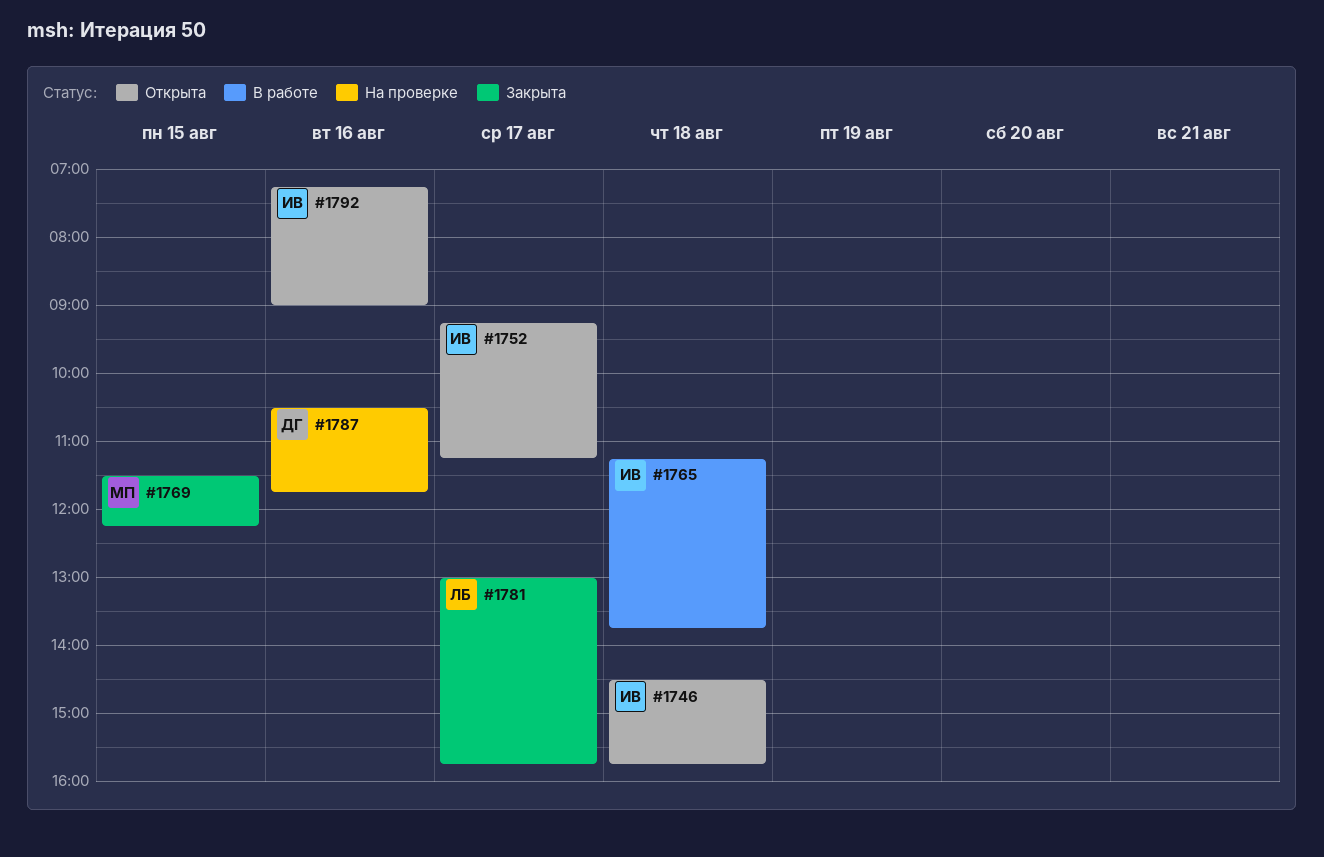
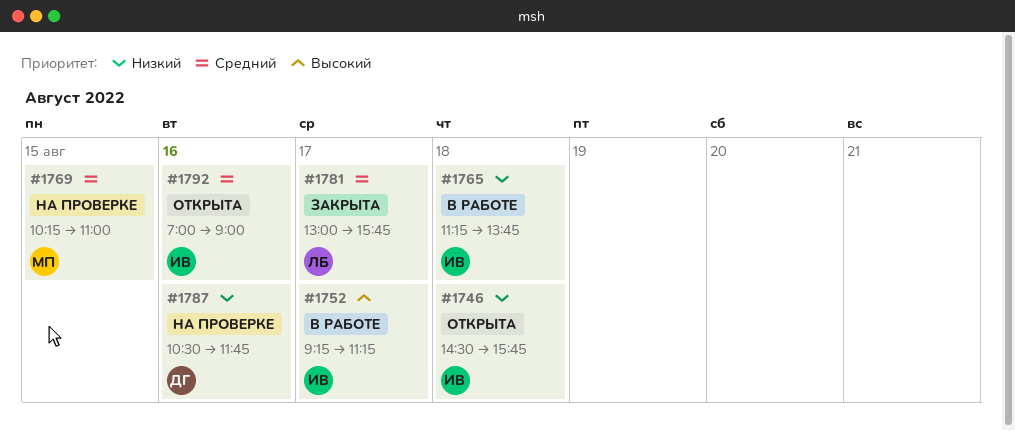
#1752, status: Открыта -> В работе
#1769, status: Закрыта -> На проверке
#1769, begins: 11:30 -> 10:15
#1769, ends: 12:15 -> 11:00
#1792, begins: 07:15 -> 07:00

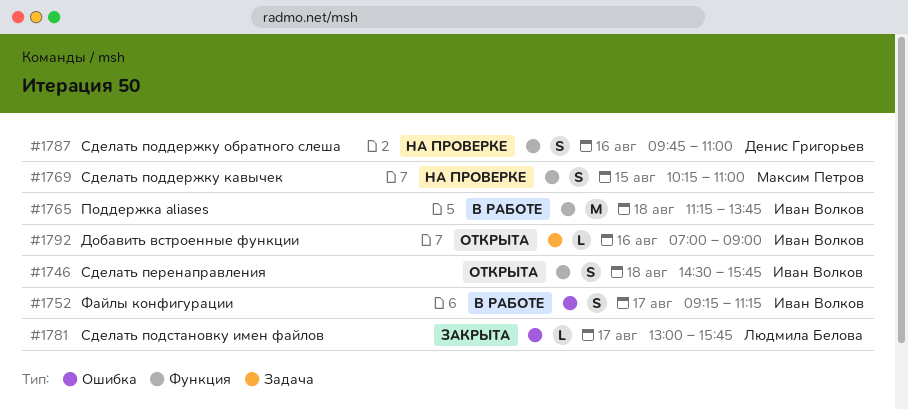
#1787, begins: 10:30 -> 09:45
#1787, ends: 11:45 -> 11:00

